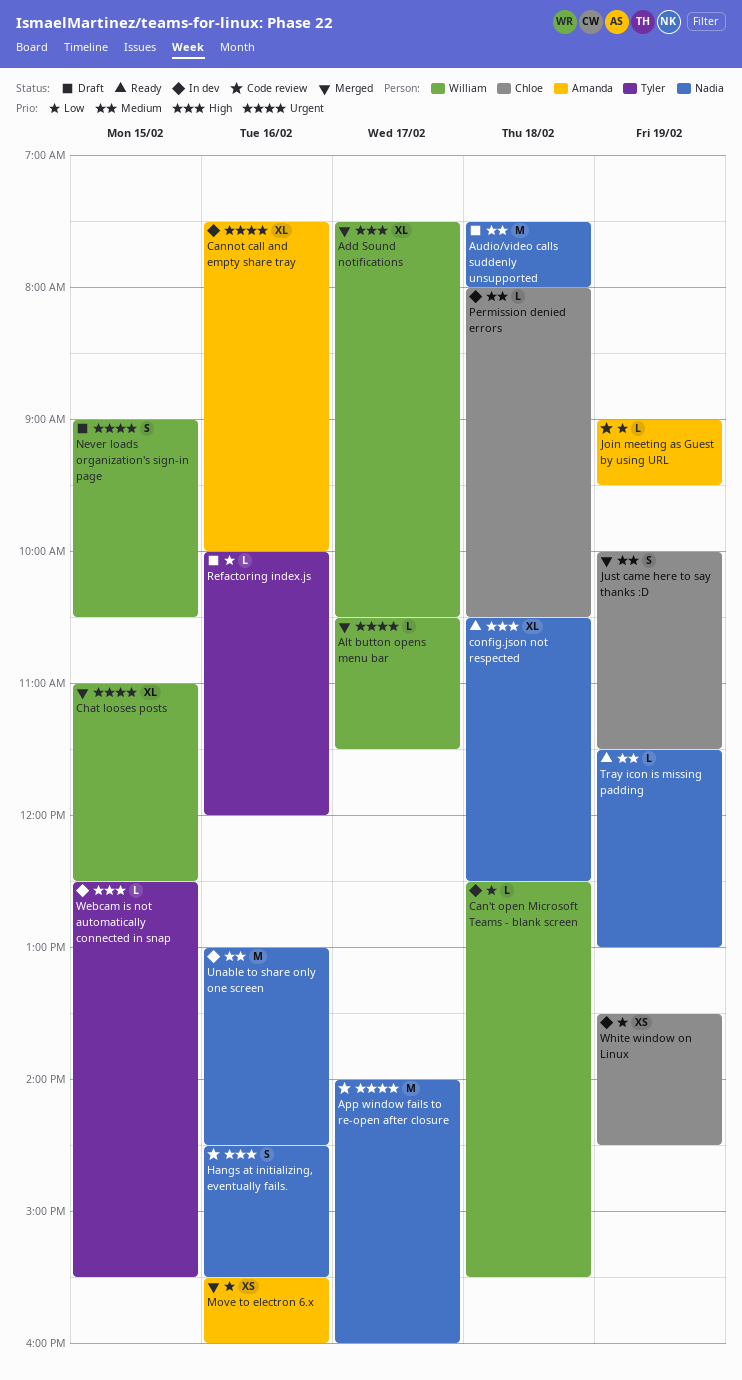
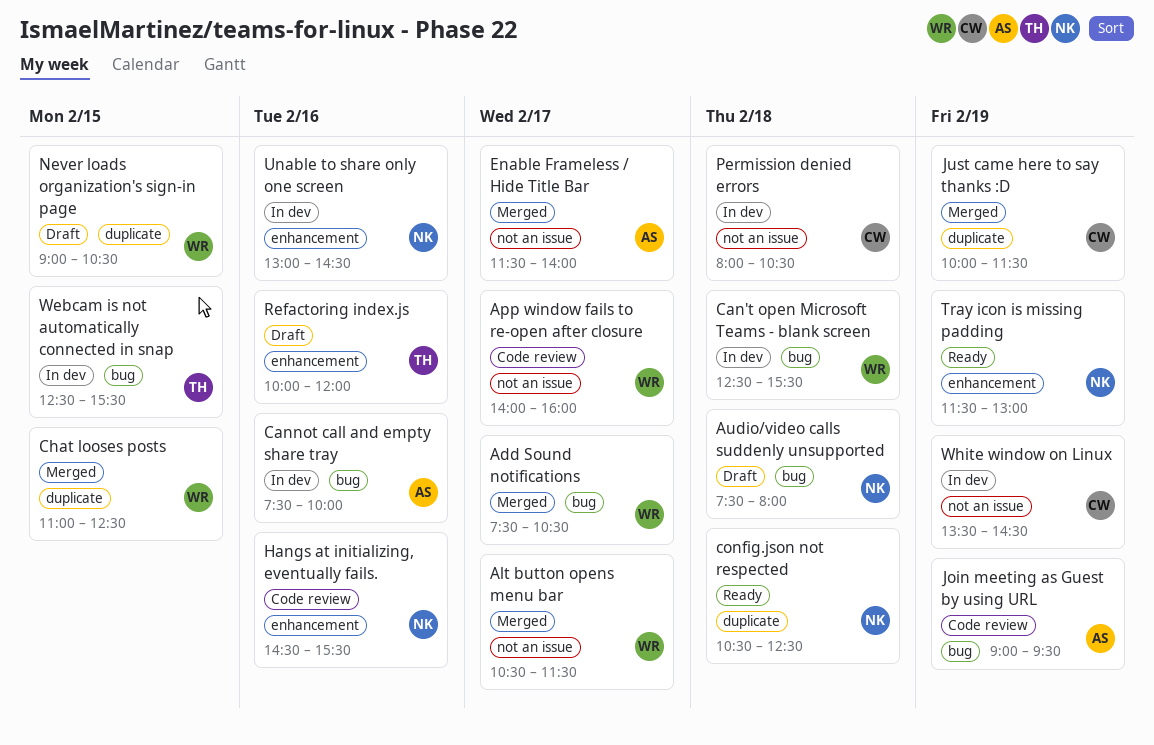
App window fails to re-open after closure, owner: Nadia -> William
Enable Frameless / Hide Title Bar: none -> present
Move to electron 6.x: present -> none

